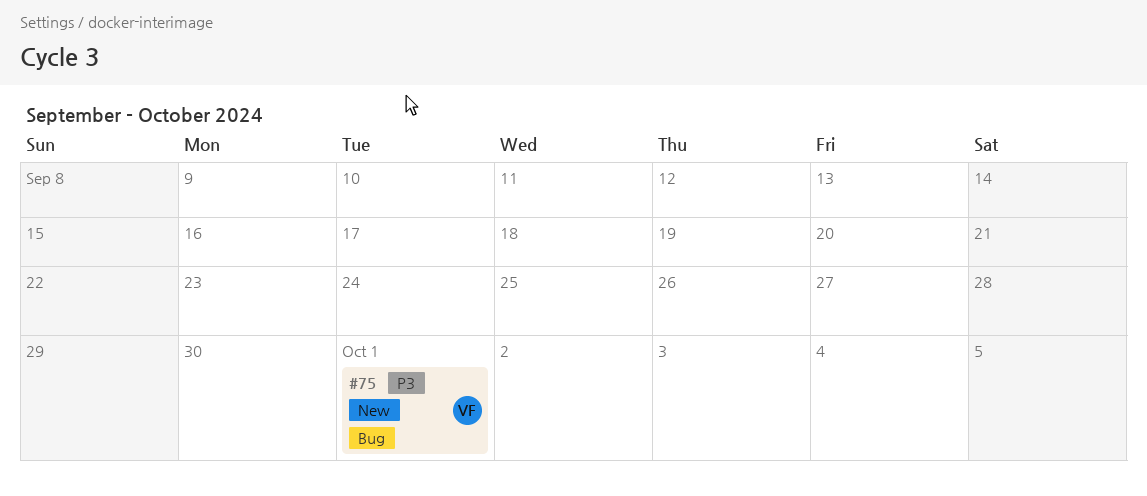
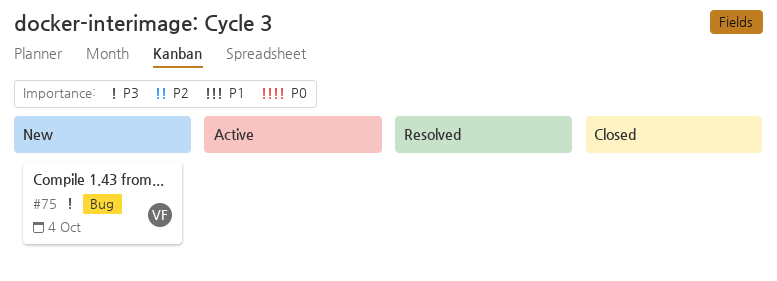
#75, due: Oct 1 -> Oct 4

